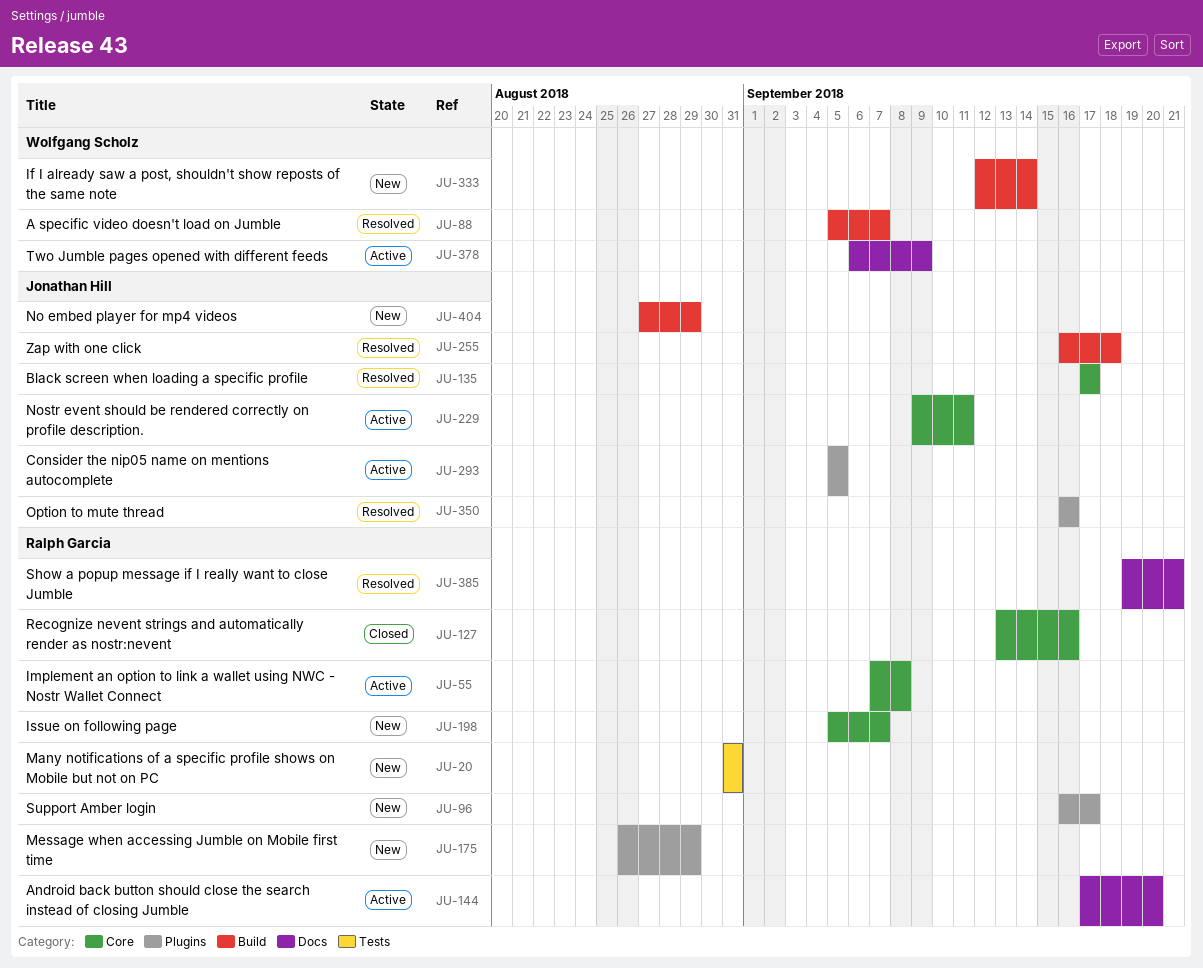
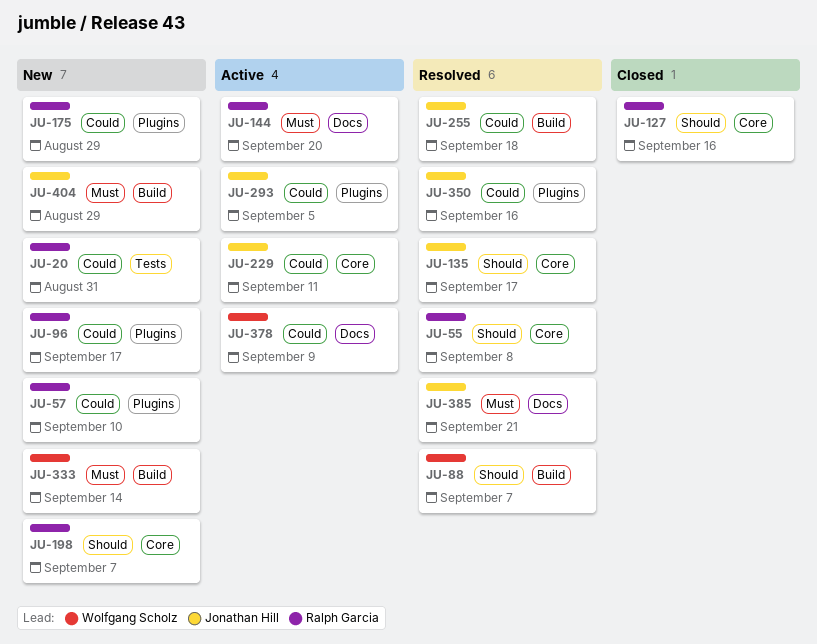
JU-55, status: Active -> Resolved
JU-57: none -> present
JU-385, owner: Ralph Garcia -> Jonathan Hill

